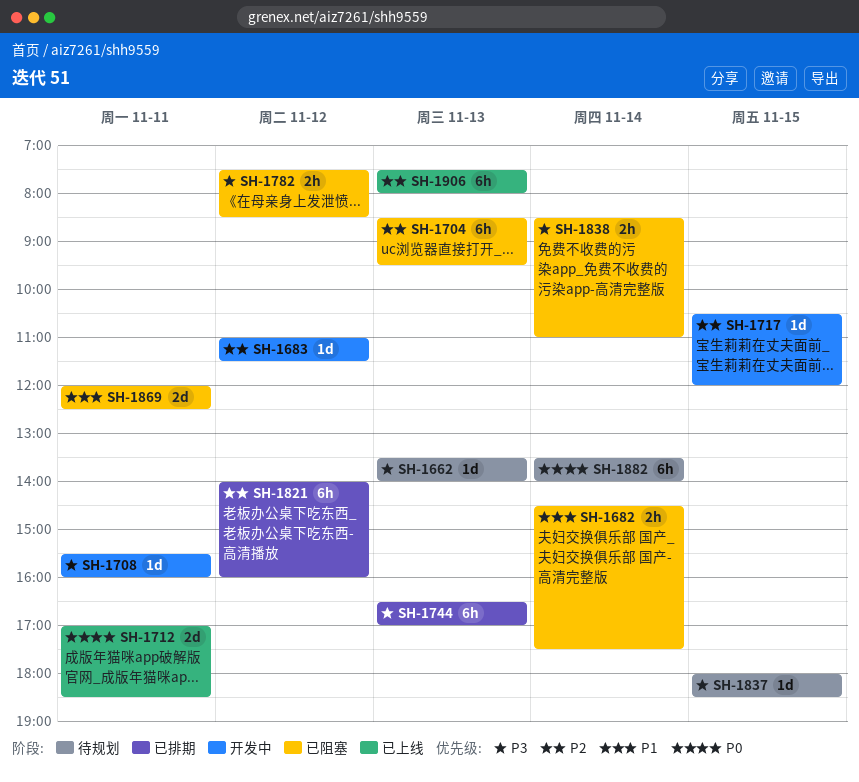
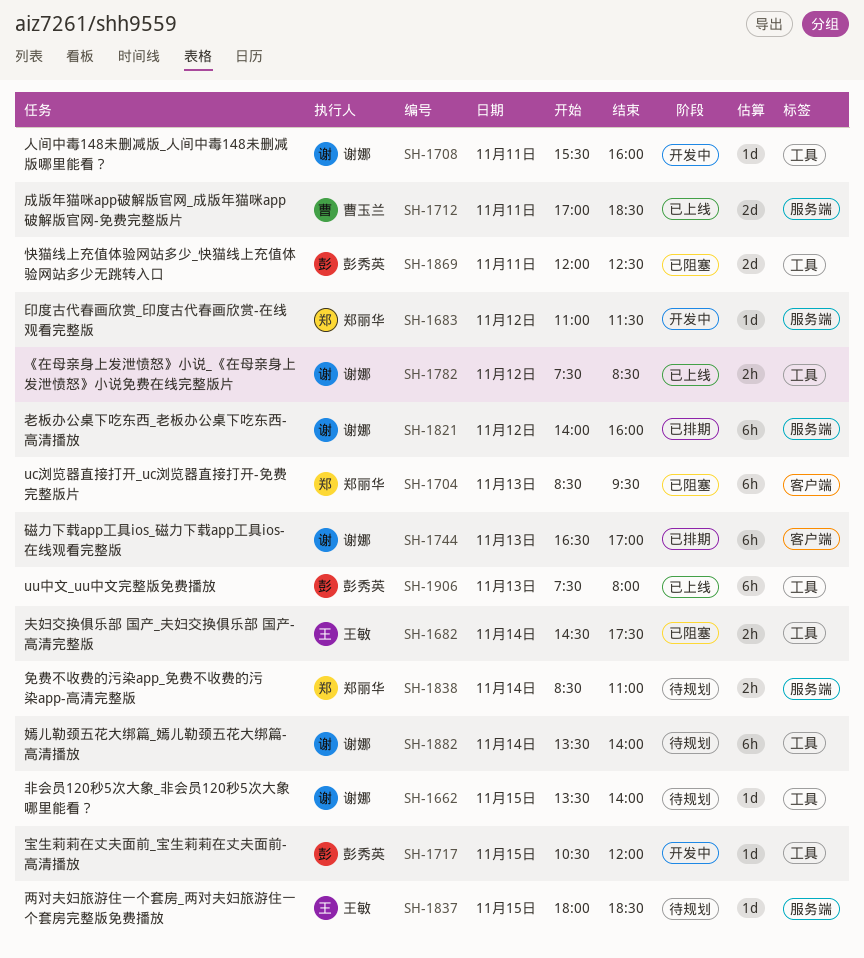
SH-1662, day: Nov 13 -> Nov 15
SH-1782, status: 已阻塞 -> 已上线
SH-1838, status: 已阻塞 -> 待规划

